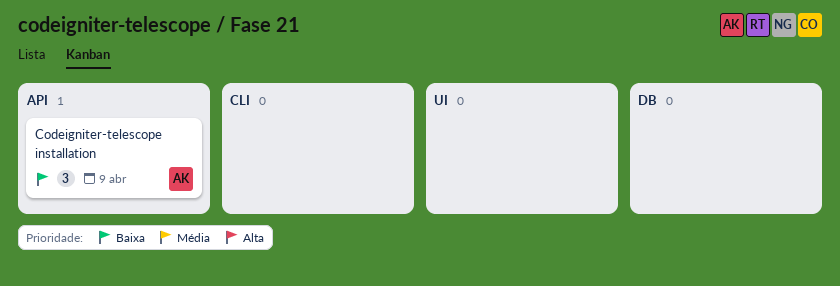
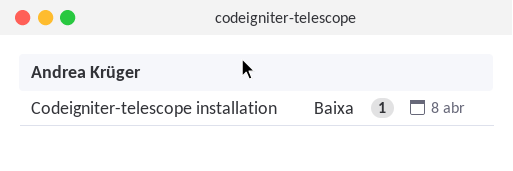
Codeigniter-telescope installation, estimate: 3 -> 1
Codeigniter-telescope installation, due: Apr 9 -> Apr 8

